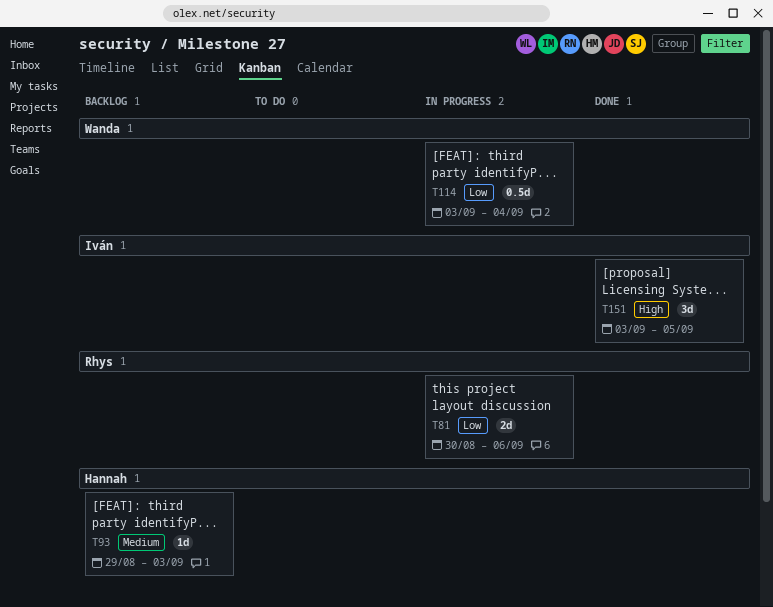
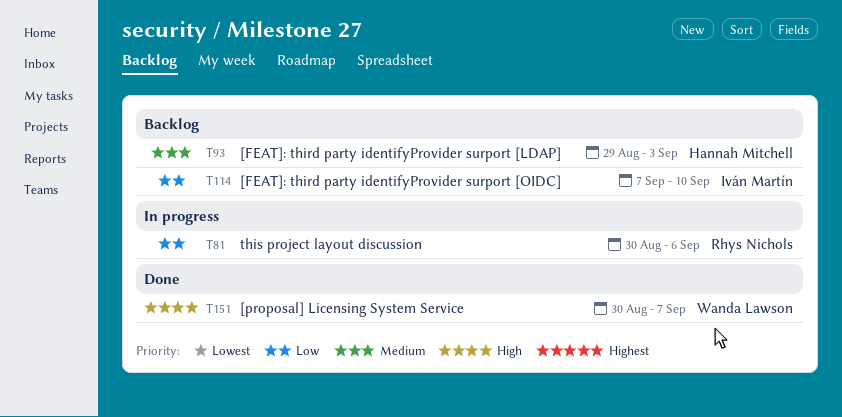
T114, status: In progress -> Backlog
T114, owner: Wanda Lawson -> Iván Martín
T114, start: Sep 3 -> Sep 7
T114, due: Sep 4 -> Sep 10
T151, owner: Iván Martín -> Wanda Lawson
T151, start: Sep 3 -> Aug 30
T151, due: Sep 5 -> Sep 7

